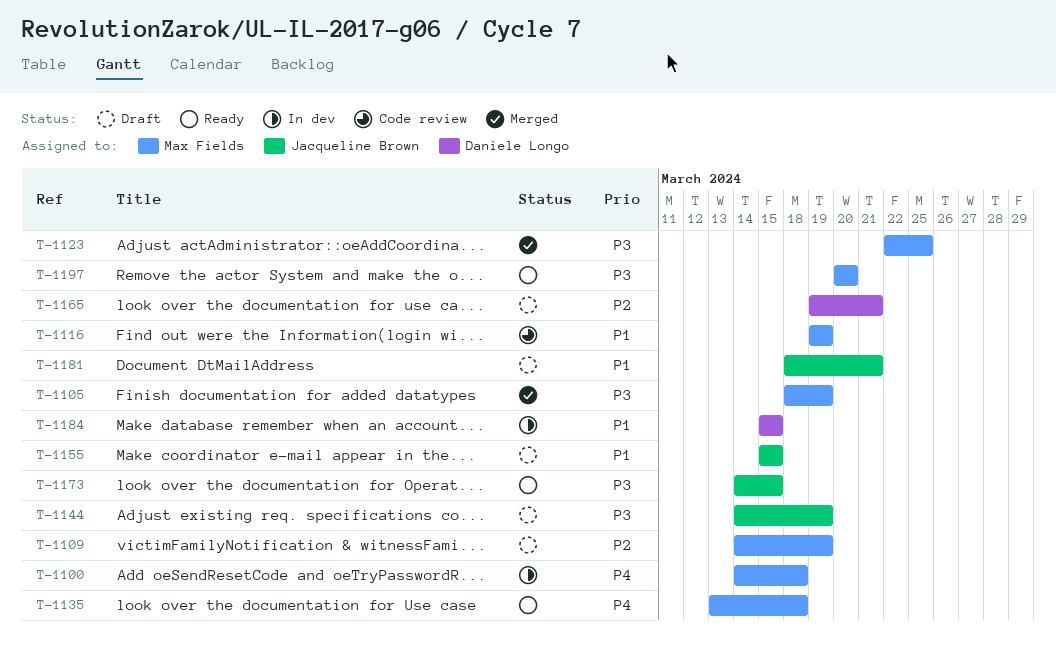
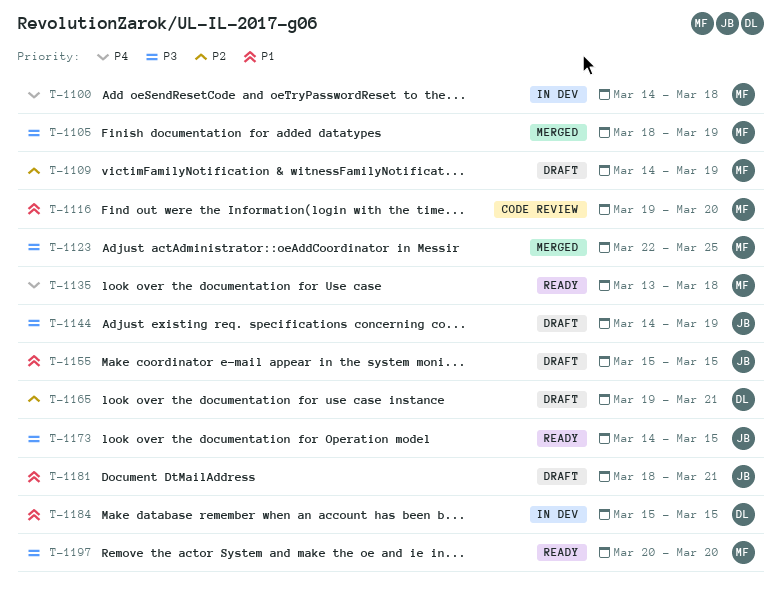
T-1116, due: Mar 19 -> Mar 20

